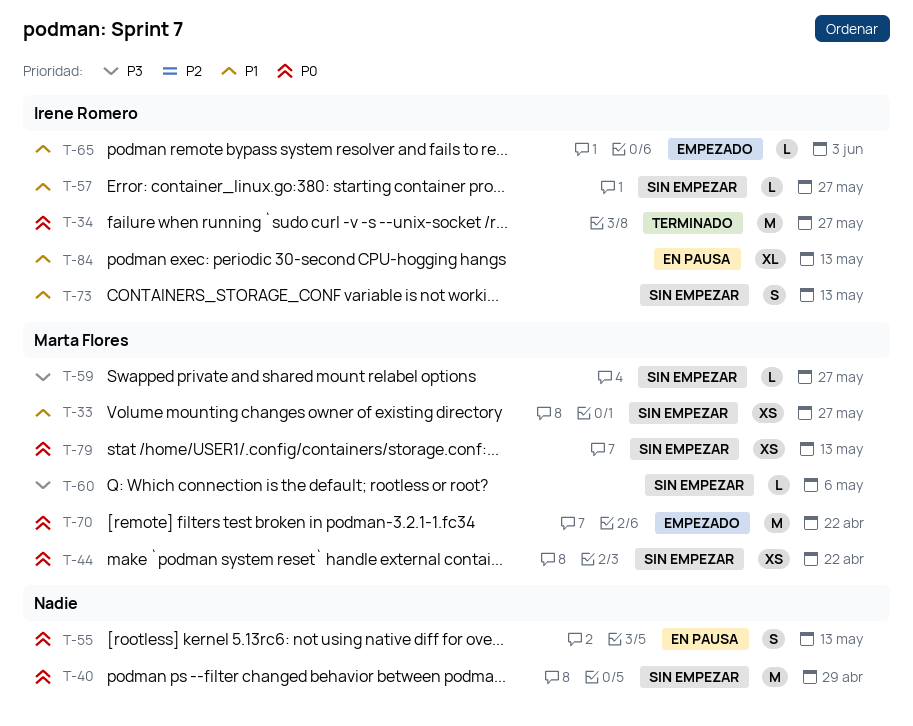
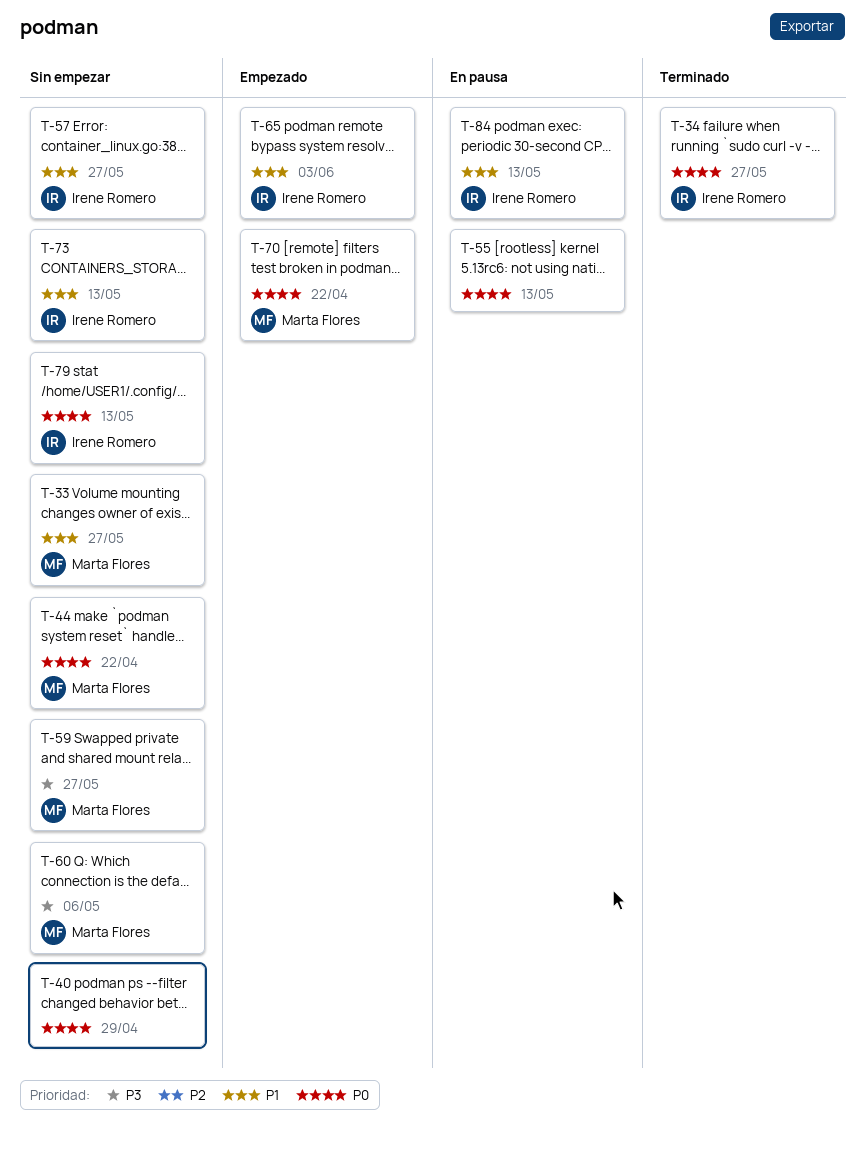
T-79, owner: Marta Flores -> Irene Romero

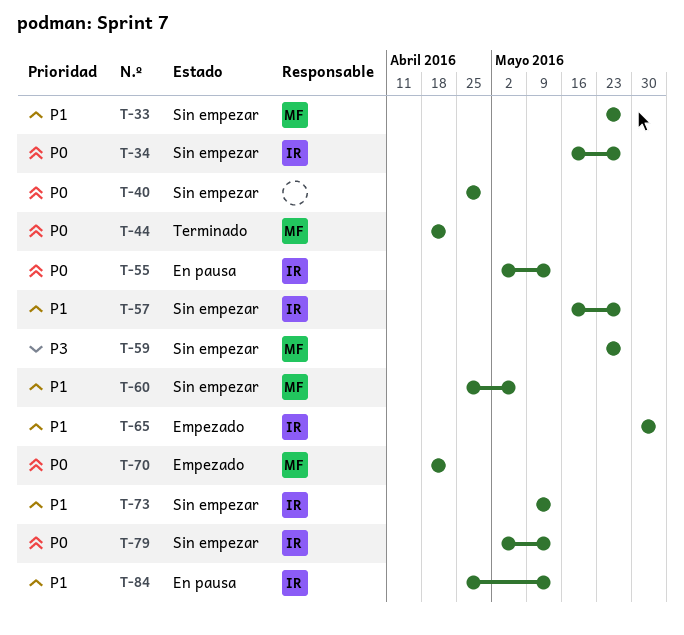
T-34, status: Terminado -> Sin empezar
T-44, status: Sin empezar -> Terminado
T-55, owner: none -> Irene Romero
T-60, priority: P3 -> P1

